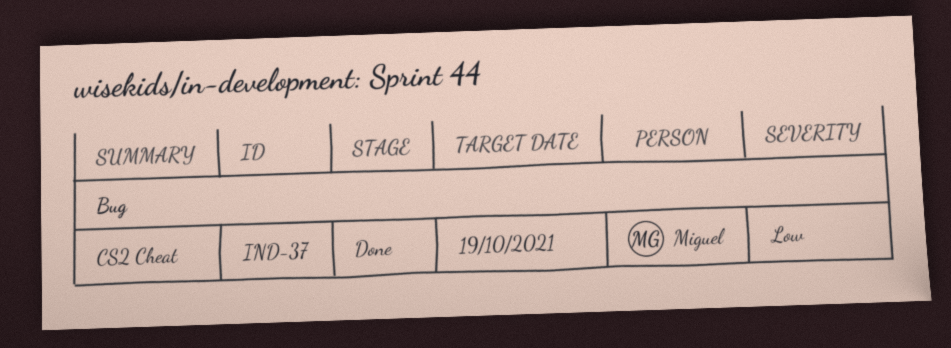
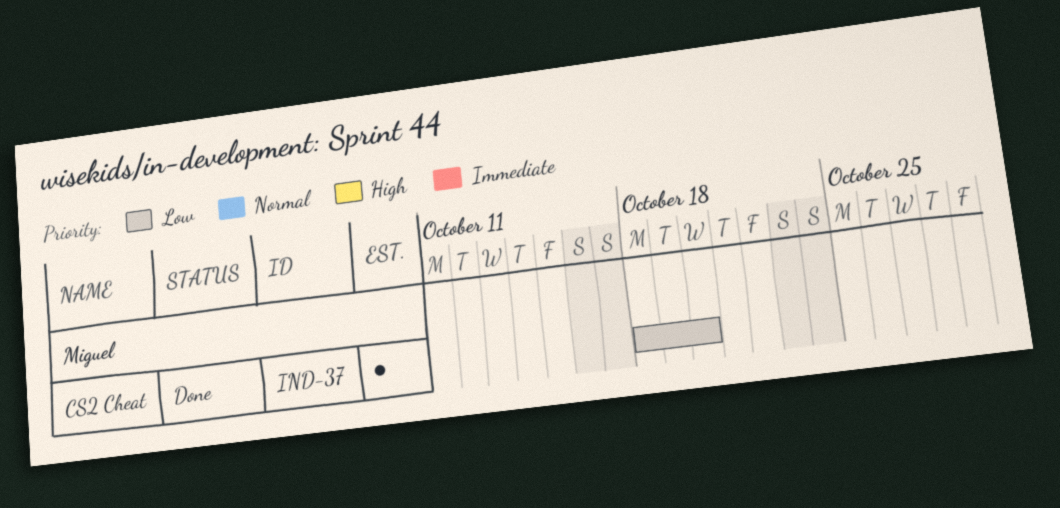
IND-37, due: Oct 19 -> Oct 20

